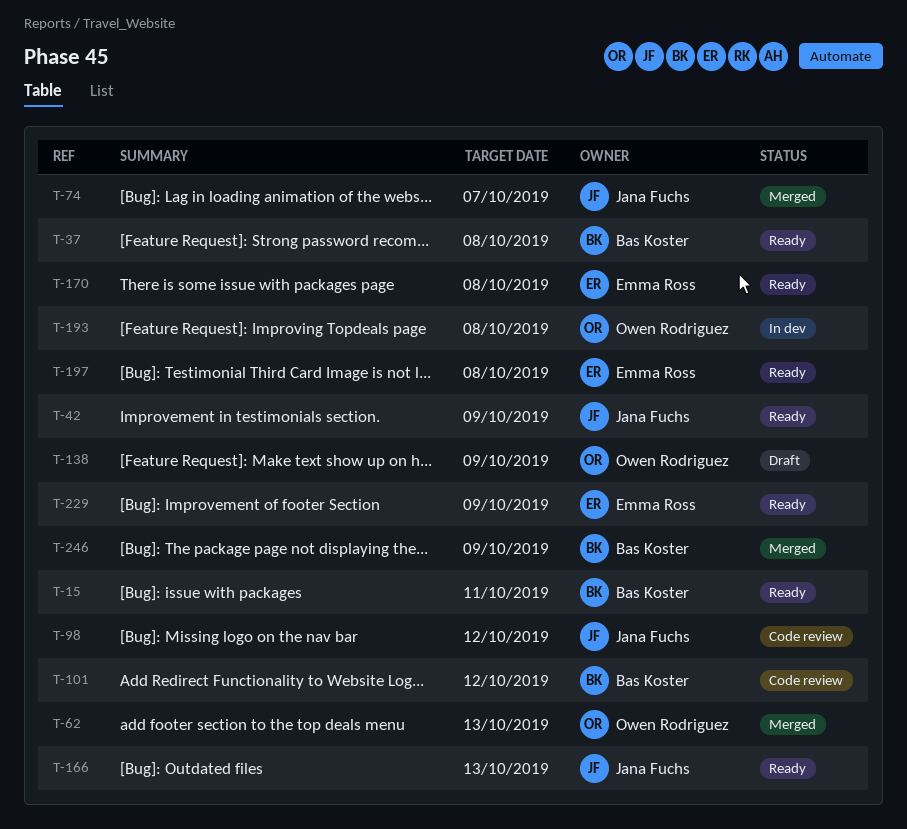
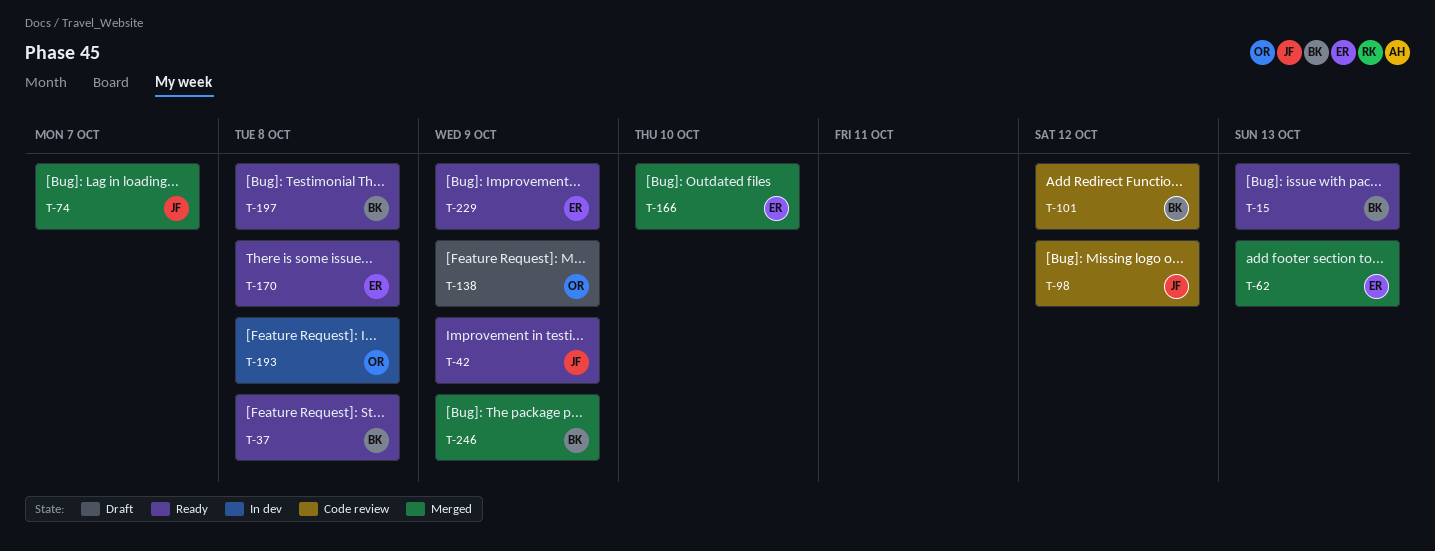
T-15, due: Oct 11 -> Oct 13
T-62, owner: Owen Rodriguez -> Emma Ross
T-166, status: Ready -> Merged
T-166, owner: Jana Fuchs -> Emma Ross
T-166, due: Oct 13 -> Oct 10
T-197, owner: Emma Ross -> Bas Koster

